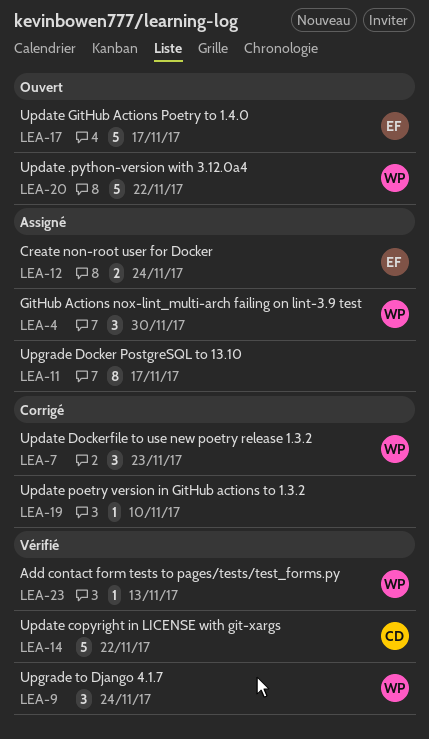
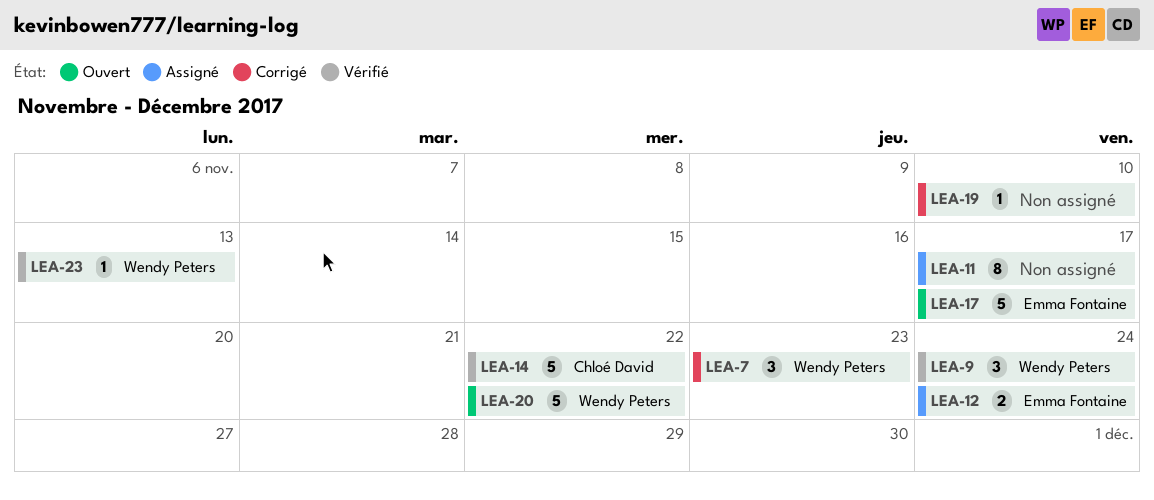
LEA-4: present -> none

